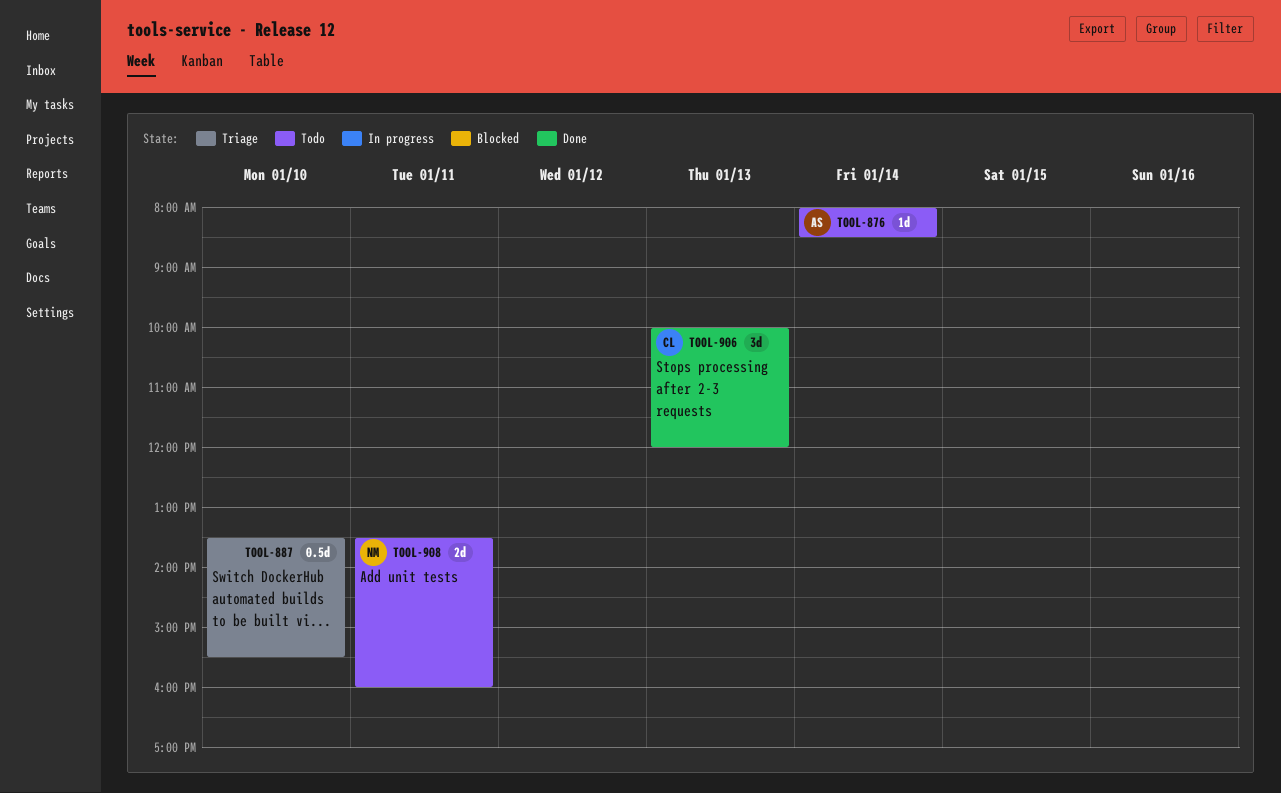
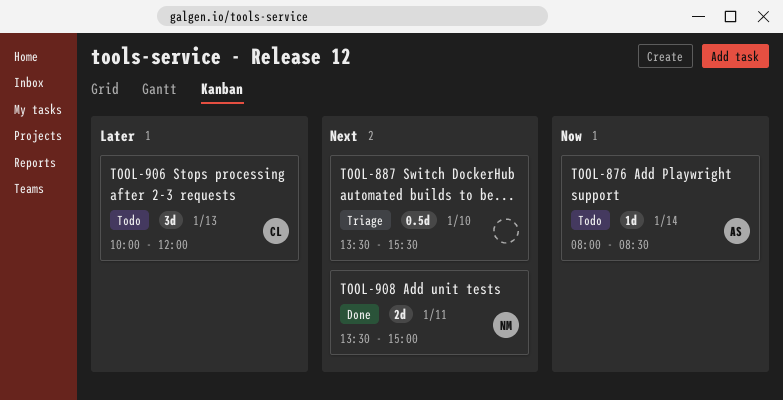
TOOL-906, status: Done -> Todo
TOOL-908, status: Todo -> Done
TOOL-908, ends: 16:00 -> 15:00

